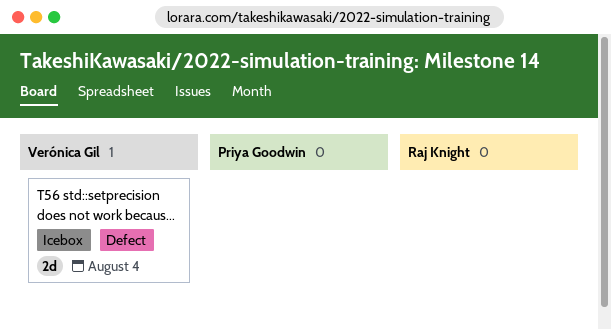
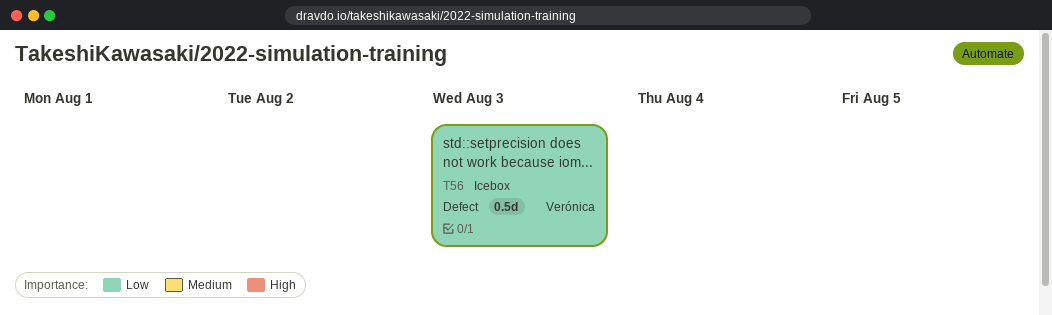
T56, estimate: 2d -> 0.5d
T56, due: Aug 4 -> Aug 3

